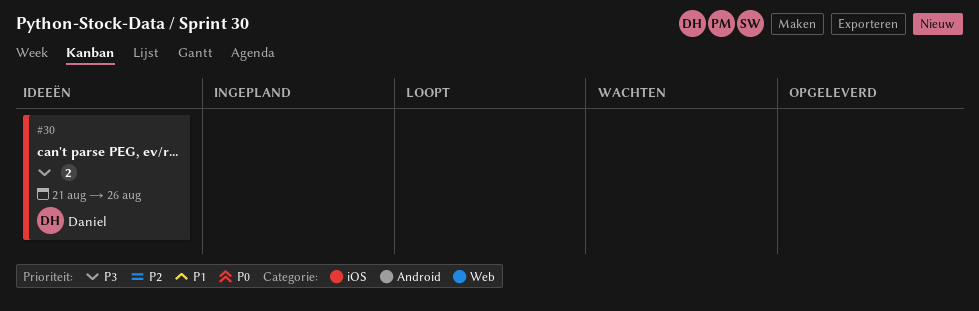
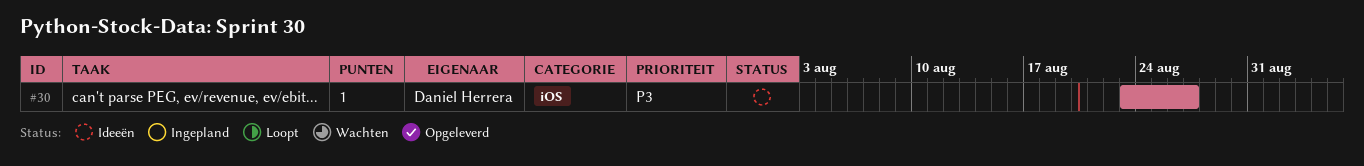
#30, estimate: 2 -> 1
#30, start: Aug 21 -> Aug 23
#30, due: Aug 26 -> Aug 27

